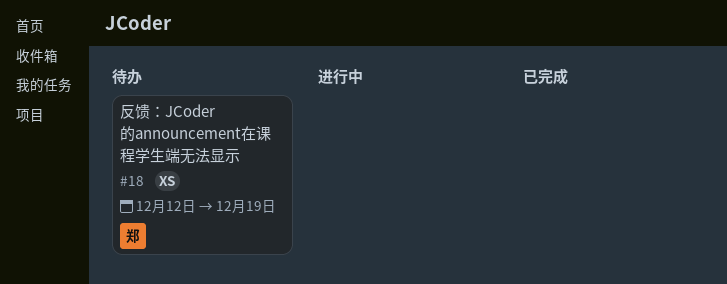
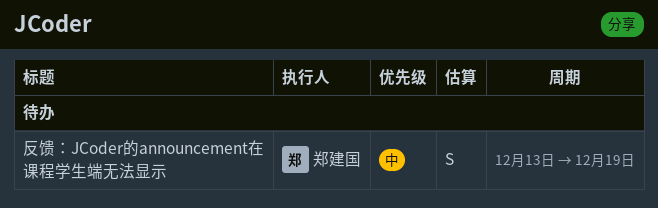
反馈：JCoder的announcement在课程学生端无法显示, estimate: XS -> S
反馈：JCoder的announcement在课程学生端无法显示, start: Dec 12 -> Dec 13

